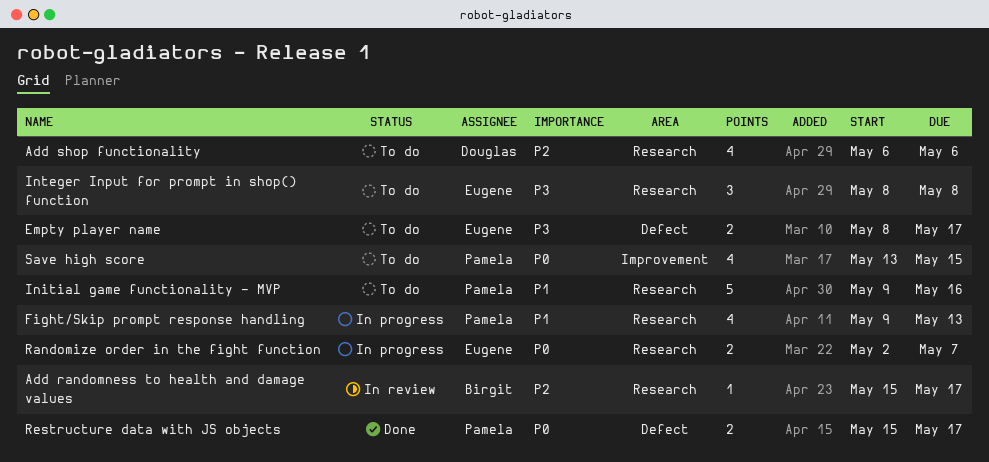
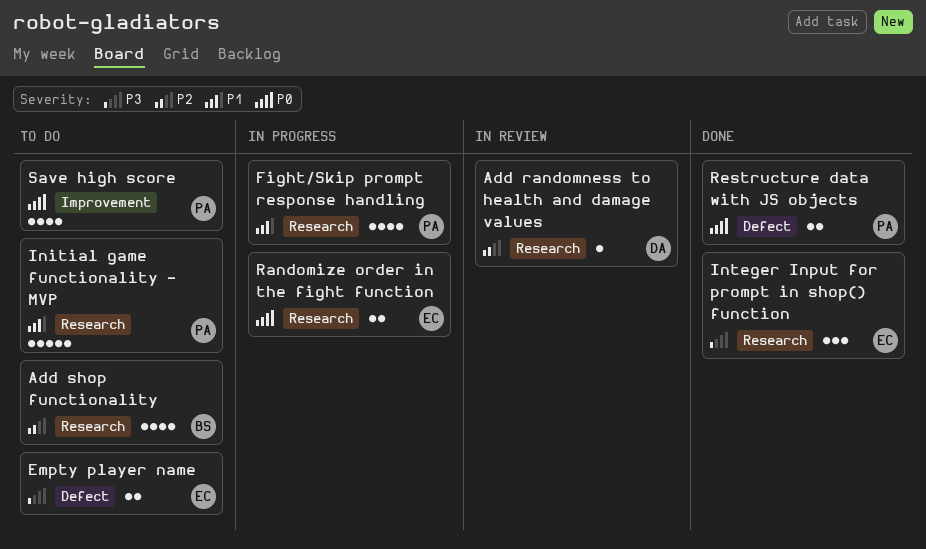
Add randomness to health and damage values, owner: Birgit -> Douglas
Add shop functionality, owner: Douglas -> Birgit
Integer Input for prompt in shop() function, status: To do -> Done

